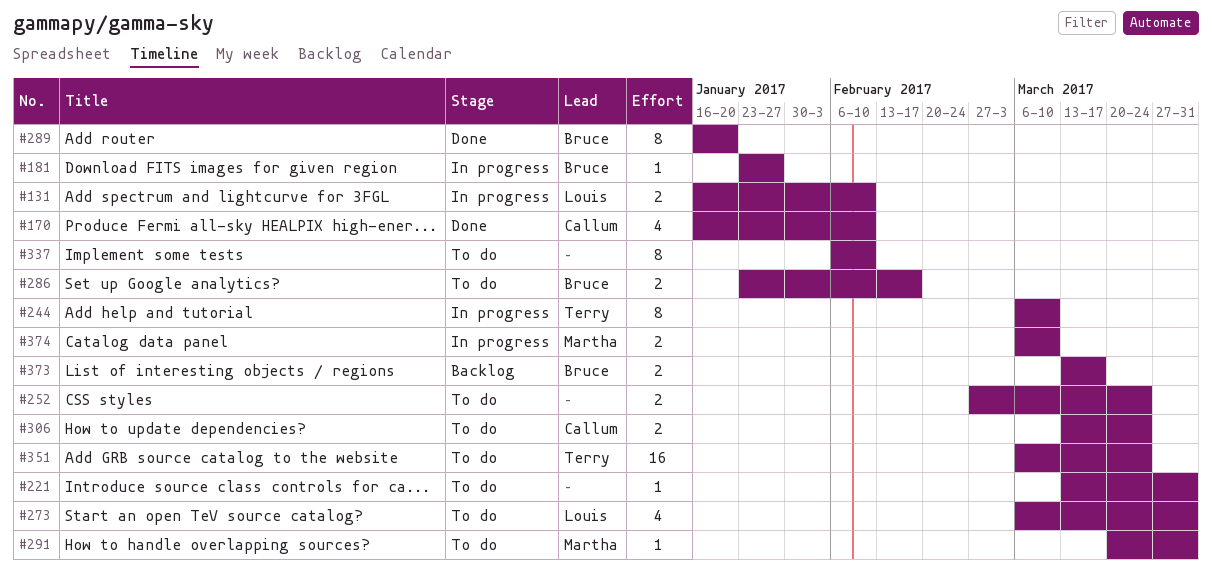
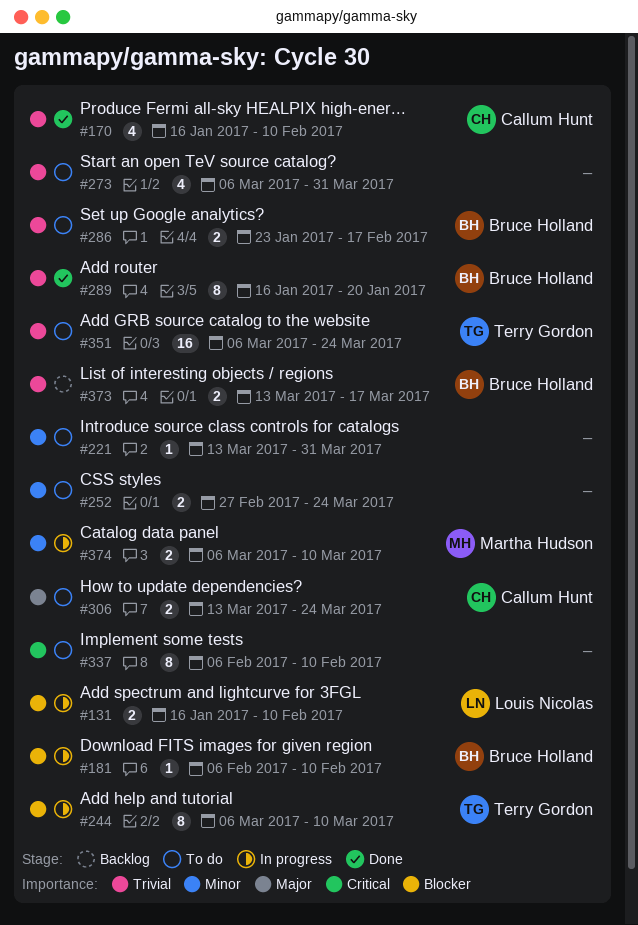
#181, start: Jan 23 -> Feb 6
#181, due: Jan 27 -> Feb 10
#273, owner: Louis Nicolas -> none
#291: present -> none

